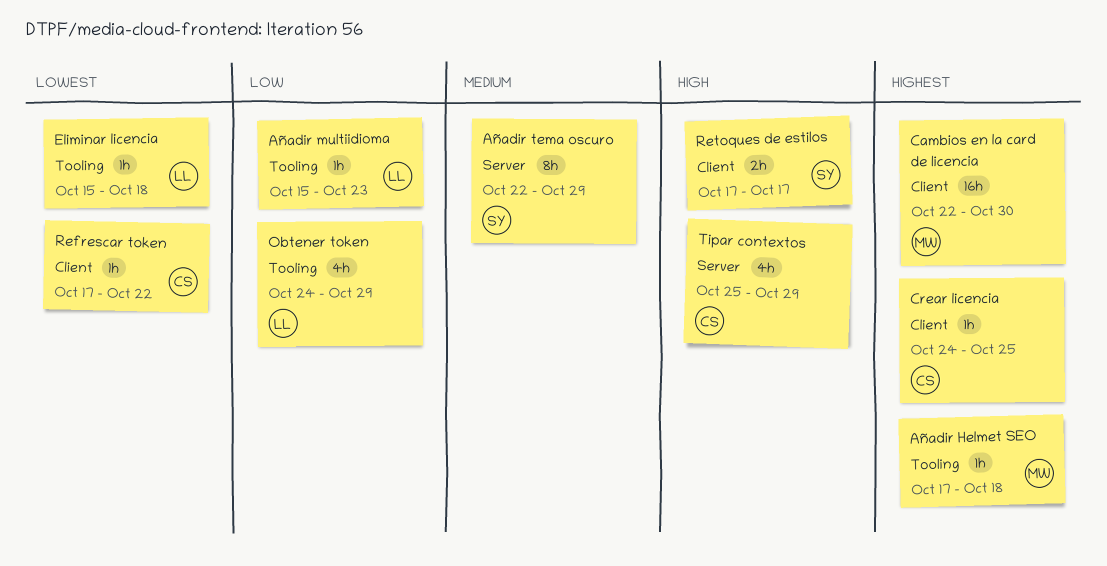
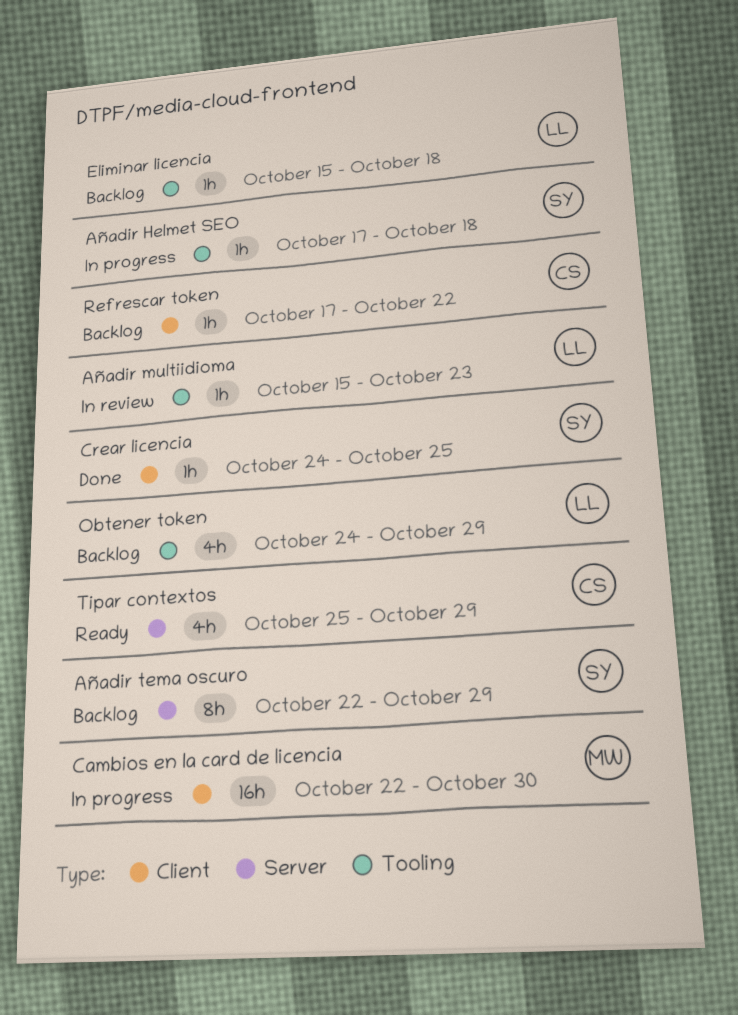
Añadir Helmet SEO, owner: MW -> SY
Crear licencia, owner: CS -> SY
Retoques de estilos: present -> none

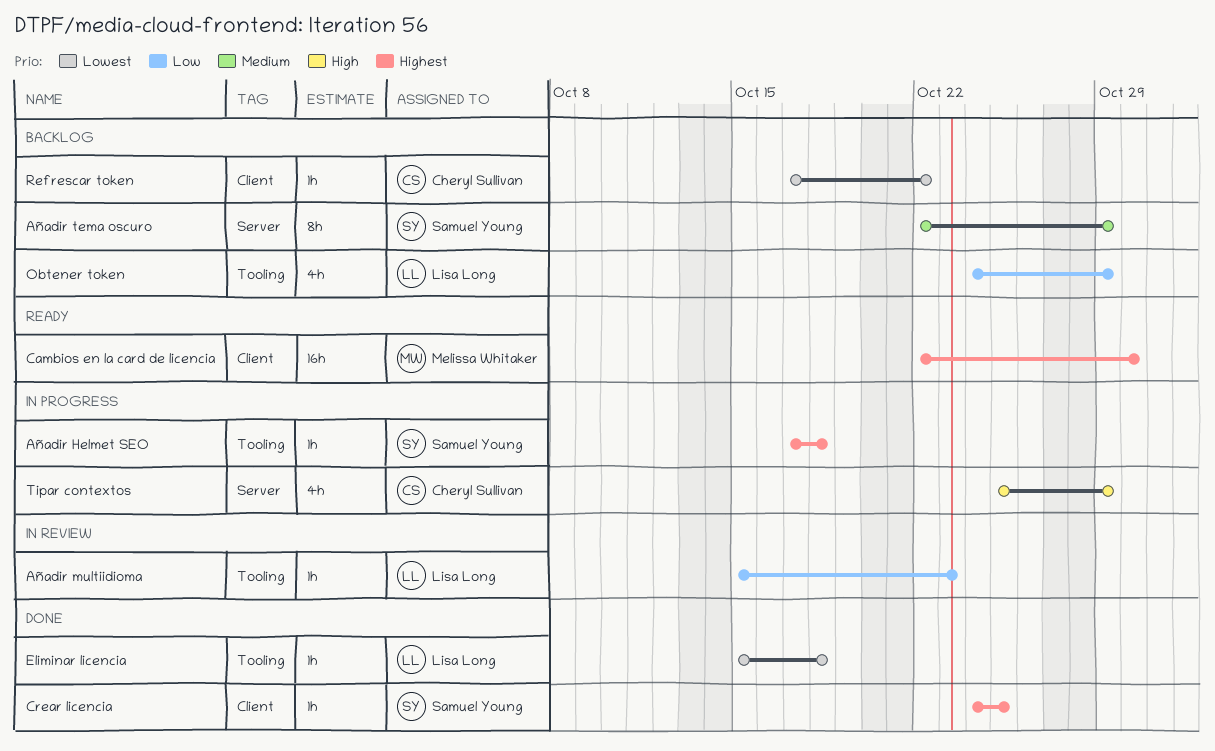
Cambios en la card de licencia, status: In progress -> Ready
Eliminar licencia, status: Backlog -> Done
Tipar contextos, status: Ready -> In progress

